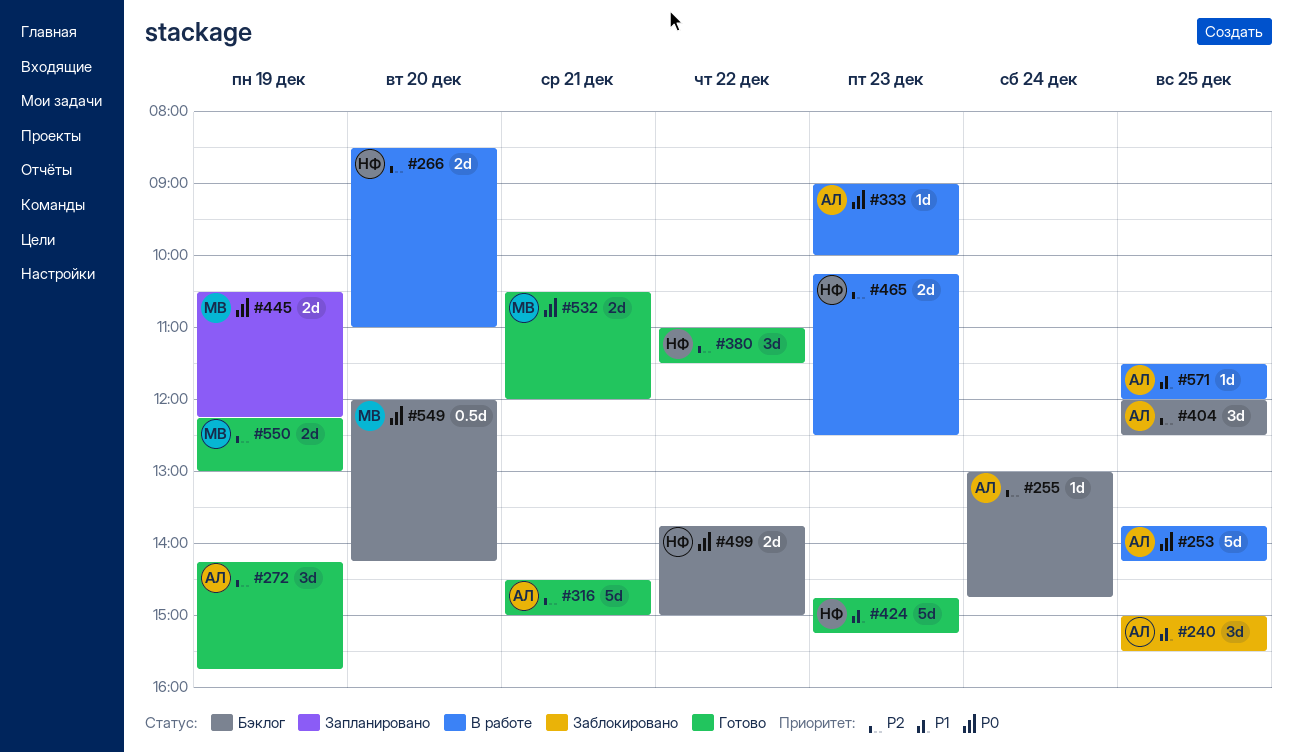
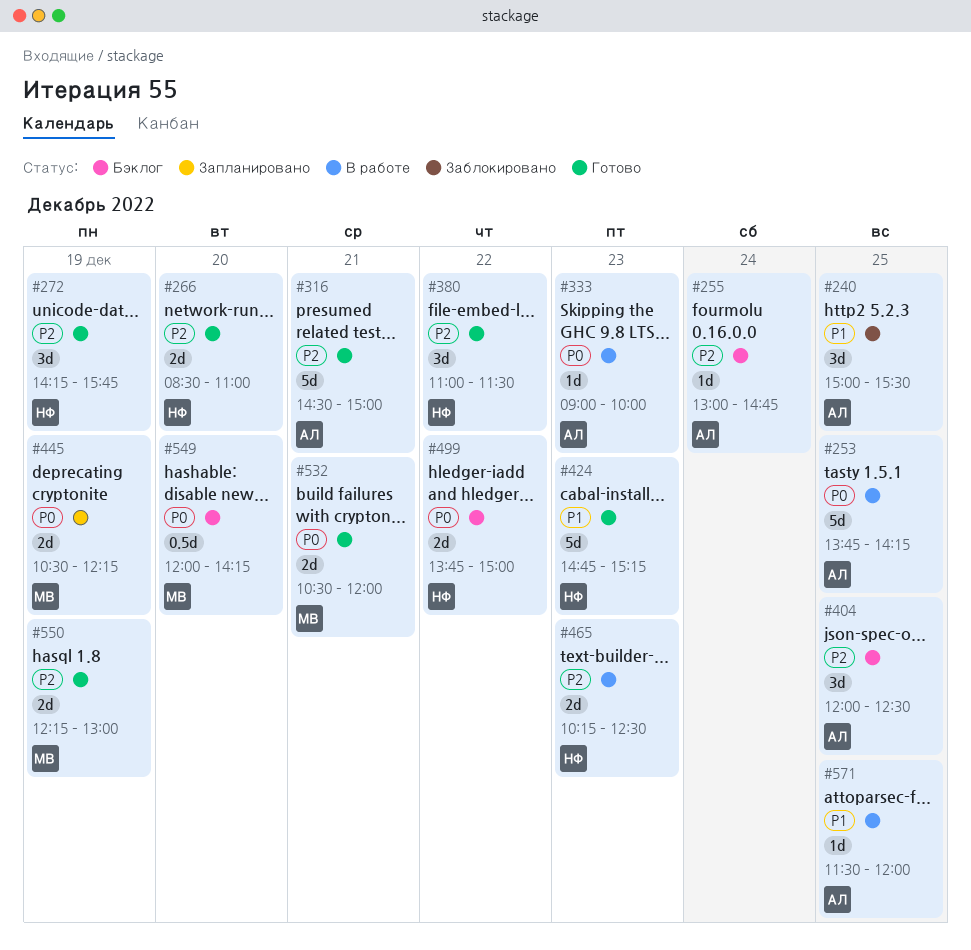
#266, status: В работе -> Готово
#272, owner: АЛ -> НФ

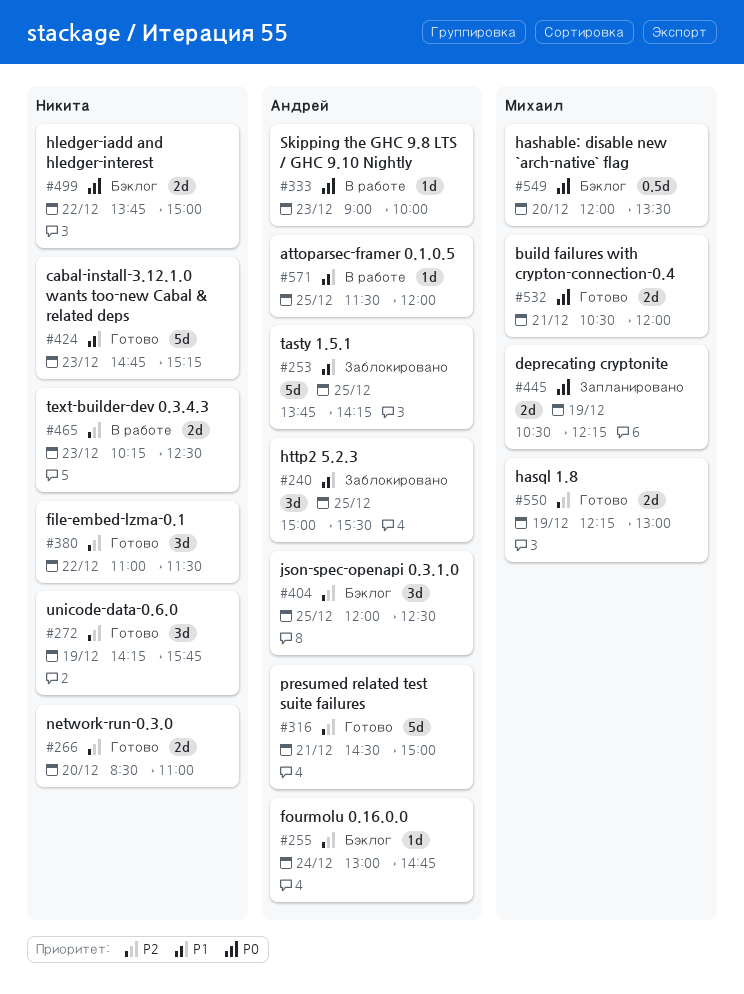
#253, status: В работе -> Заблокировано
#253, priority: P0 -> P1
#549, ends: 14:15 -> 13:30

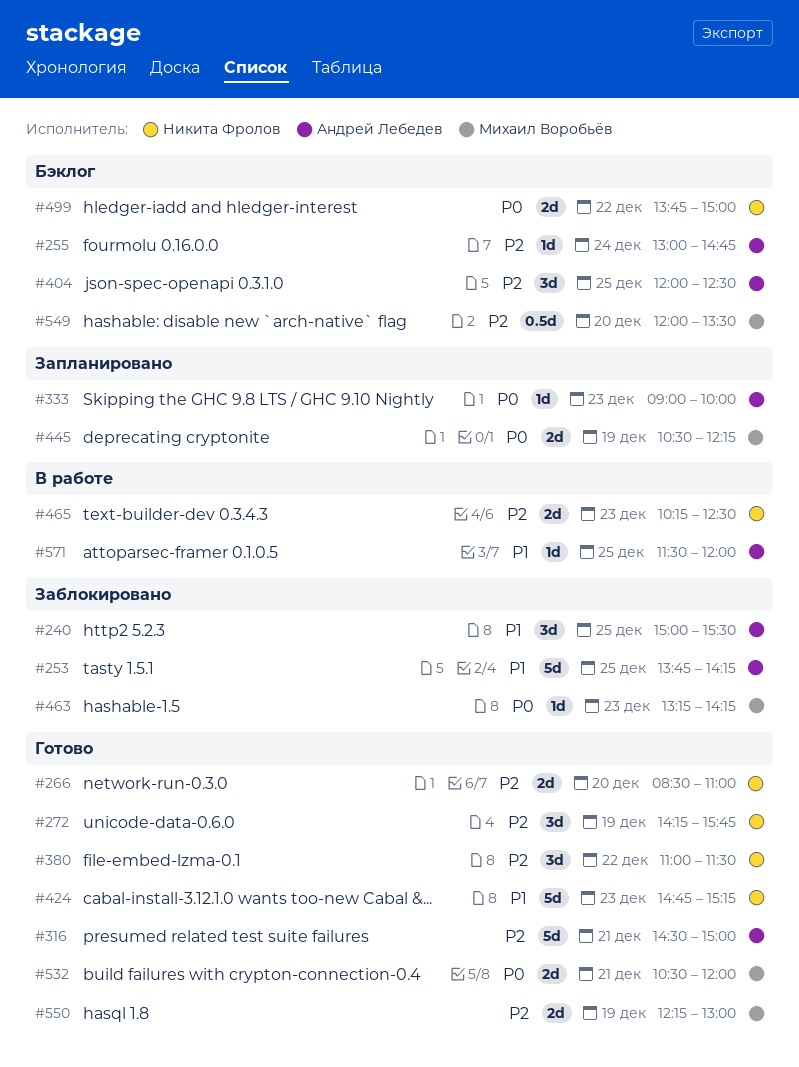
#333, status: В работе -> Запланировано
#463: none -> present
#549, priority: P0 -> P2

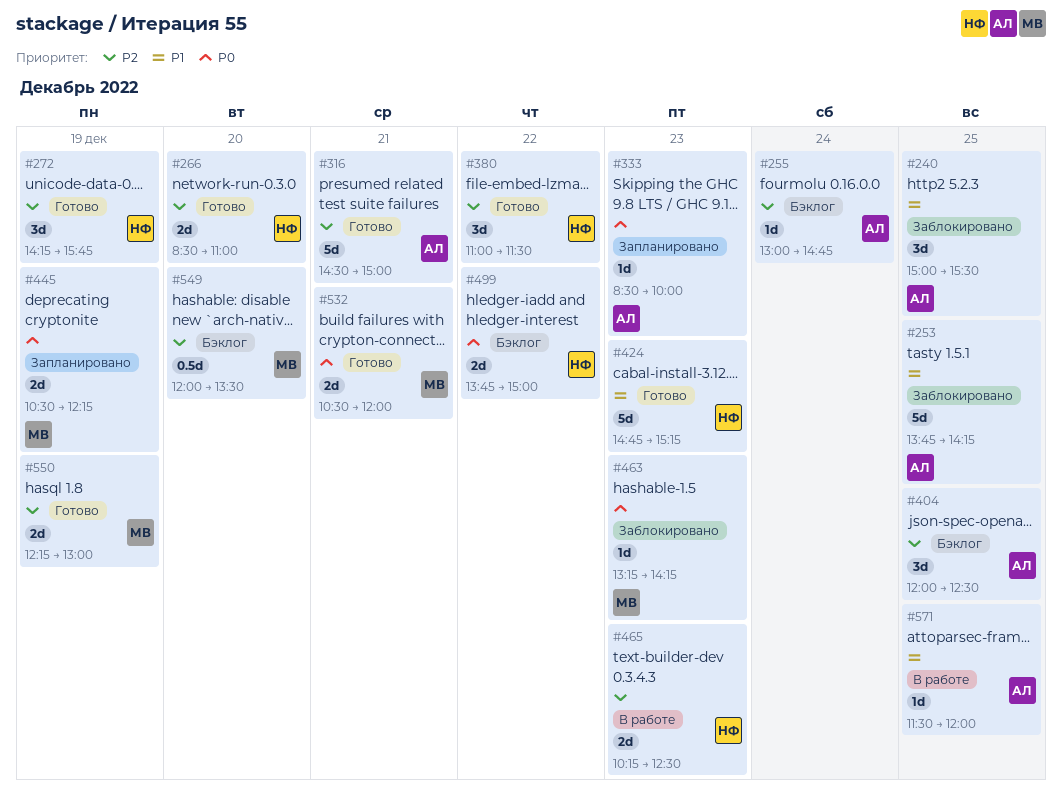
#333, begins: 09:00 -> 08:30

